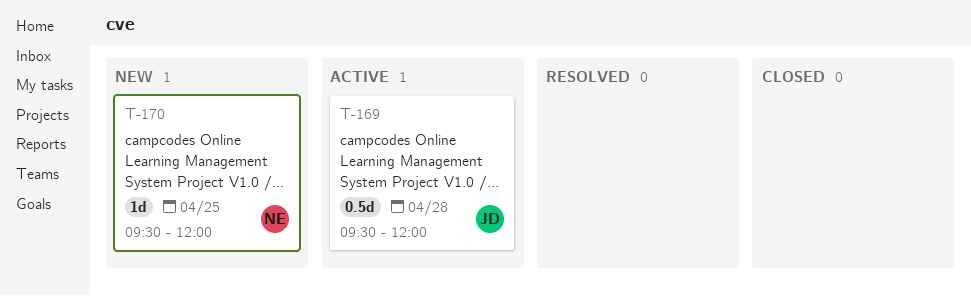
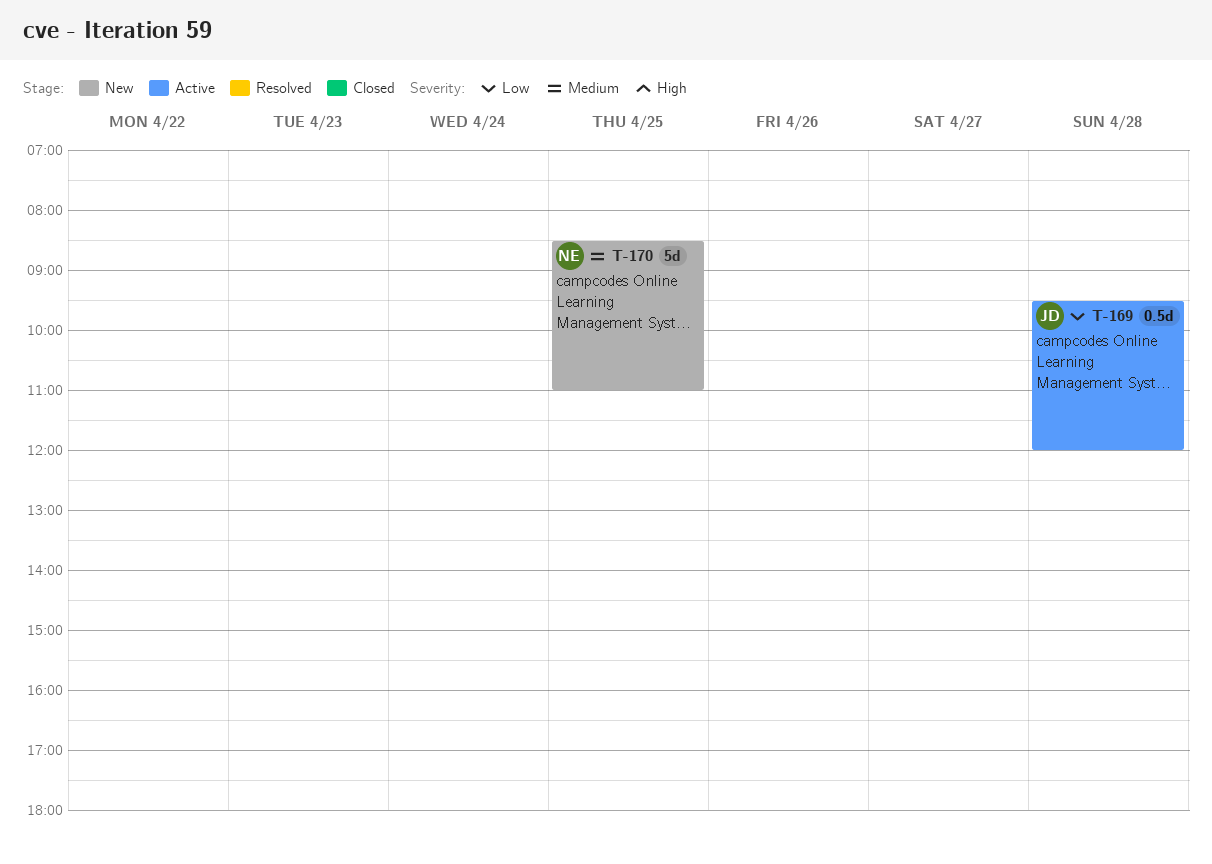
T-170, estimate: 1d -> 5d
T-170, begins: 09:30 -> 08:30
T-170, ends: 12:00 -> 11:00

